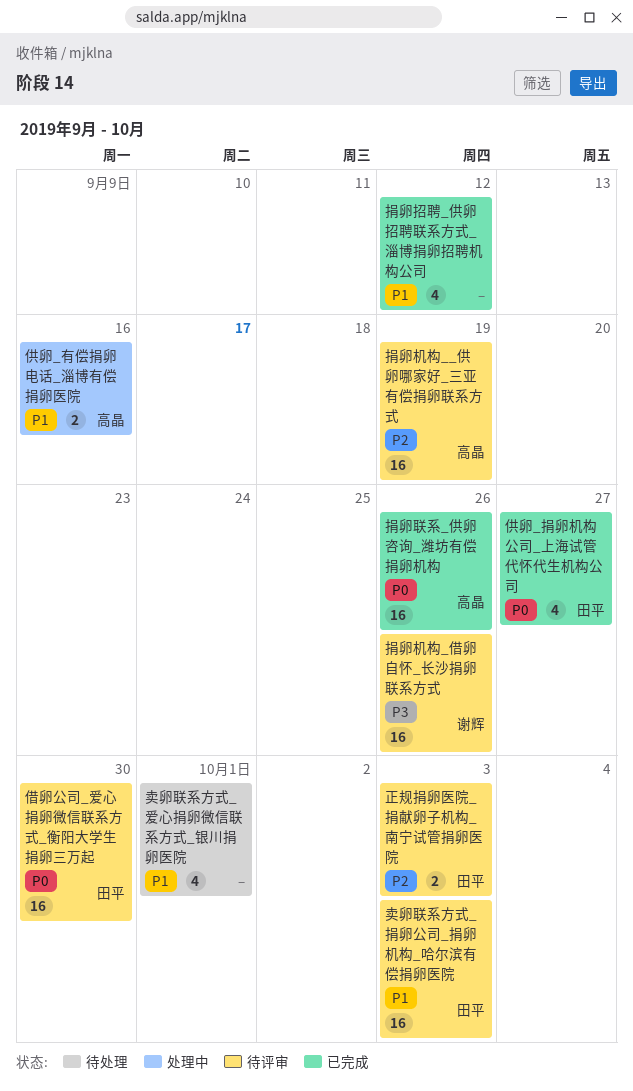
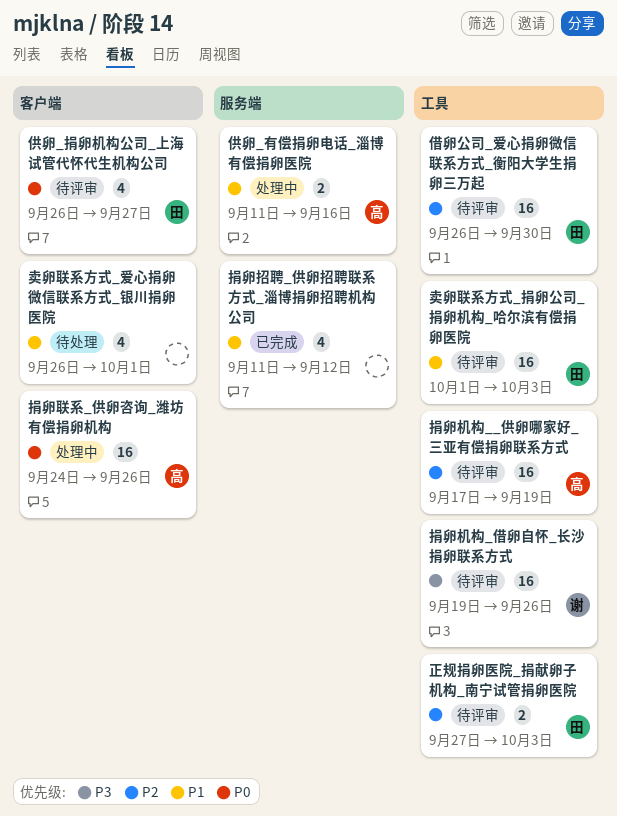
供卵_捐卵机构公司_上海试管代怀代生机构公司, status: 已完成 -> 待评审
借卵公司_爱心捐卵微信联系方式_衡阳大学生捐卵三万起, priority: P0 -> P2
捐卵联系_供卵咨询_潍坊有偿捐卵机构, status: 已完成 -> 处理中

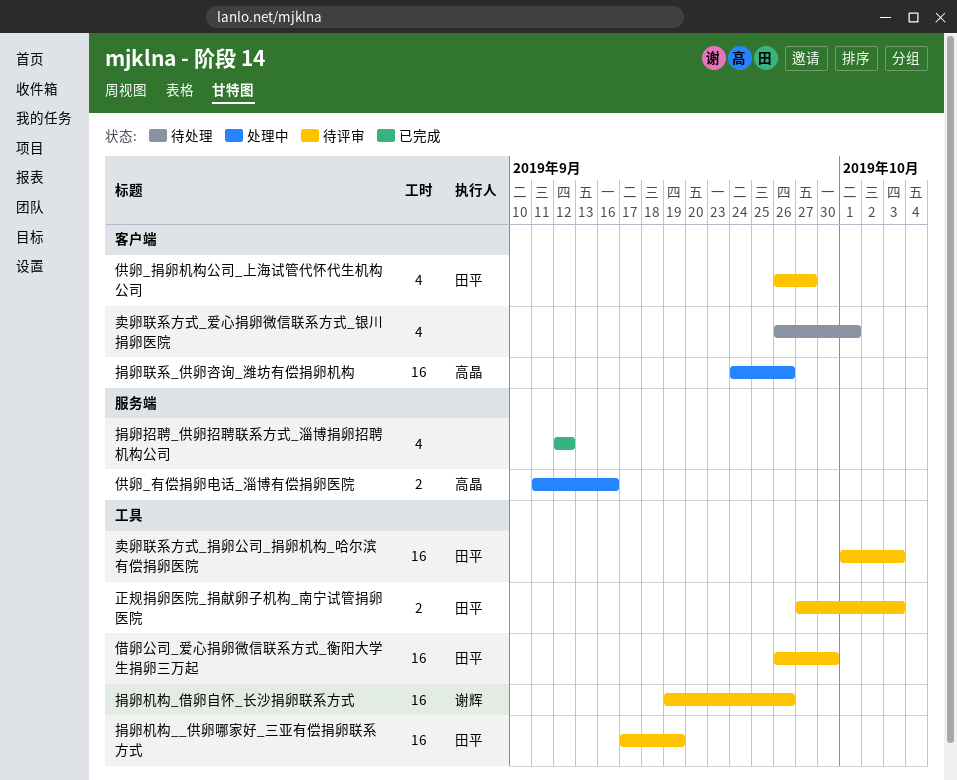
捐卵招聘_供卵招聘联系方式_淄博捐卵招聘机构公司, start: Sep 11 -> Sep 12
捐卵机构__供卵哪家好_三亚有偿捐卵联系方式, owner: 高晶 -> 田平

